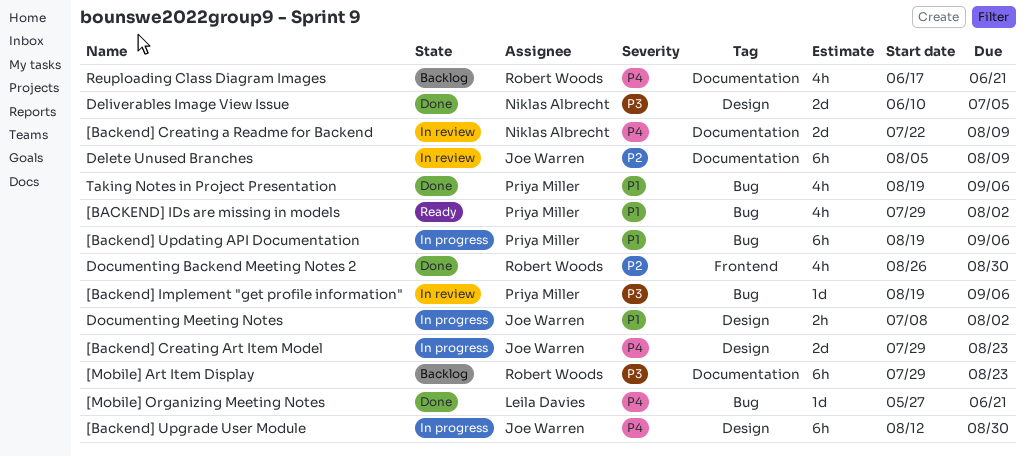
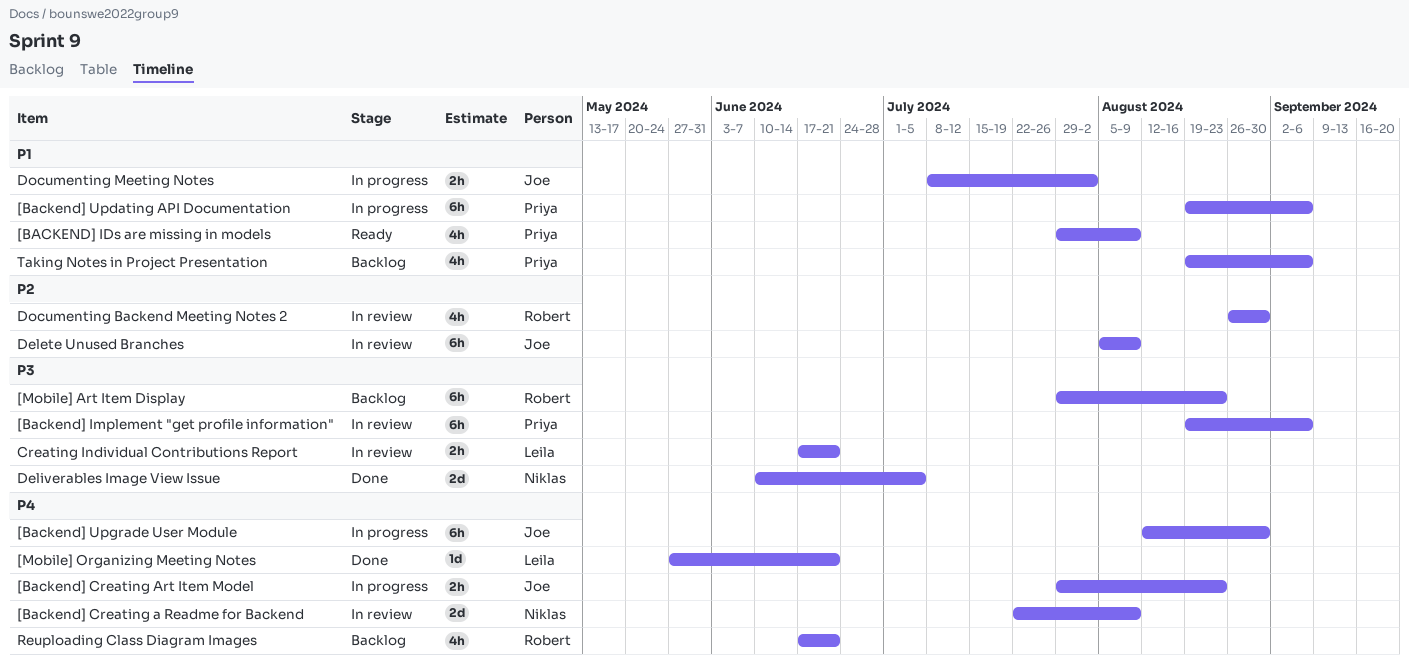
[Backend] Creating Art Item Model, estimate: 2d -> 2h
[BACKEND] IDs are missing in models, due: Aug 2 -> Aug 9
[Backend] Implement "get profile information", estimate: 1d -> 6h
Creating Individual Contributions Report: none -> present
Documenting Backend Meeting Notes 2, status: Done -> In review
Taking Notes in Project Presentation, status: Done -> Backlog

